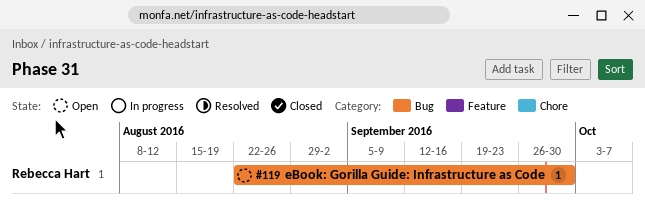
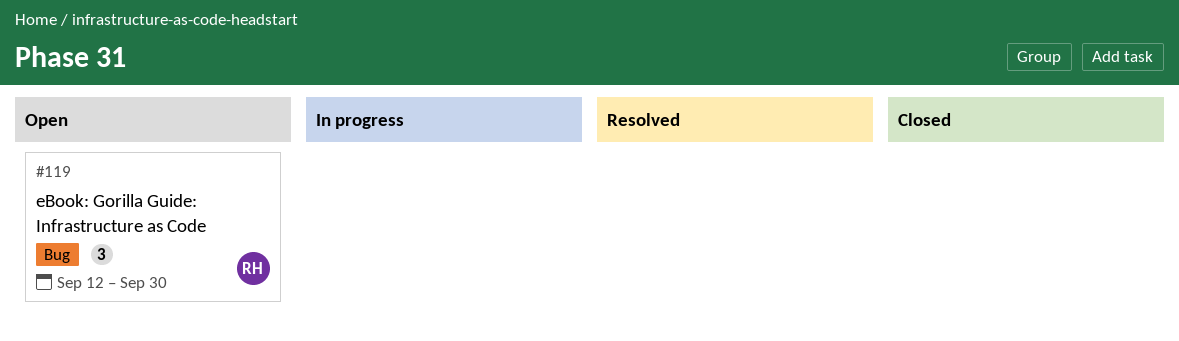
#119, estimate: 1 -> 3
#119, start: Aug 22 -> Sep 12

